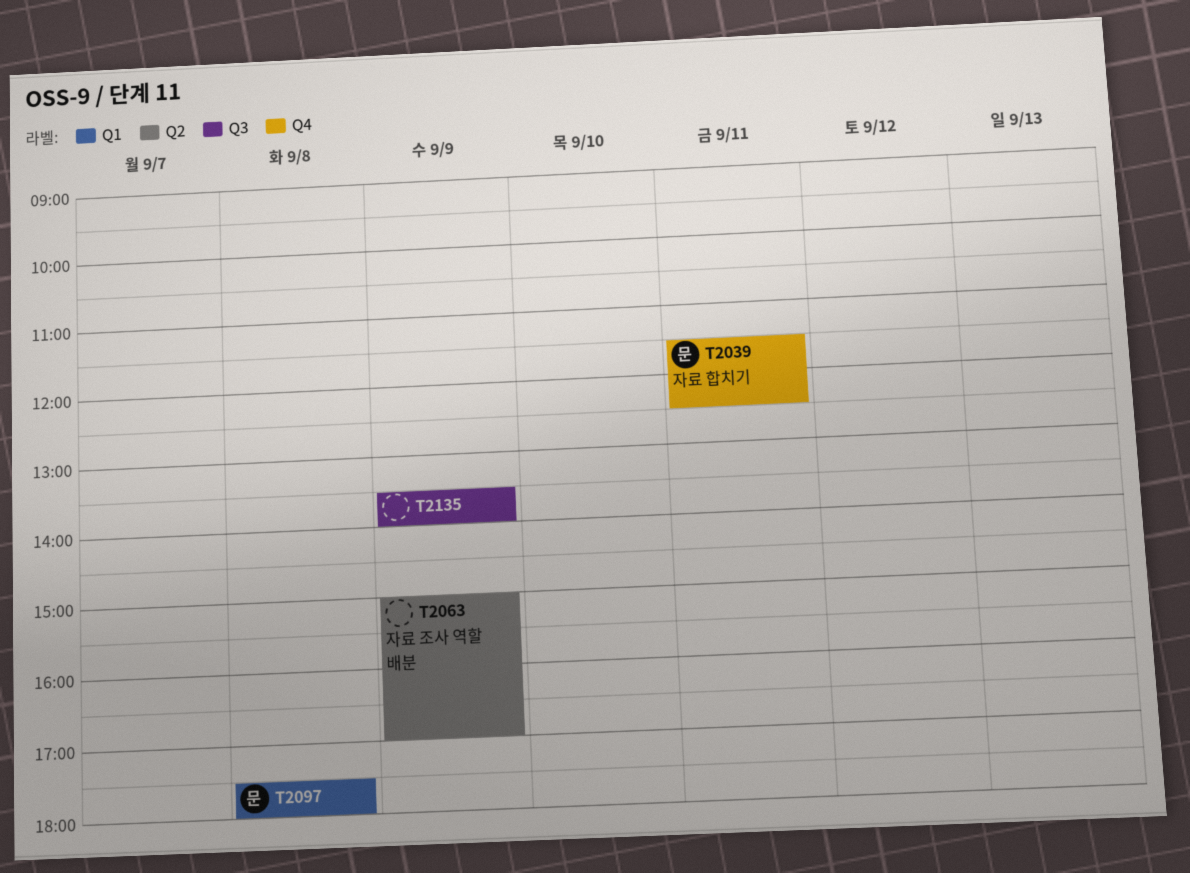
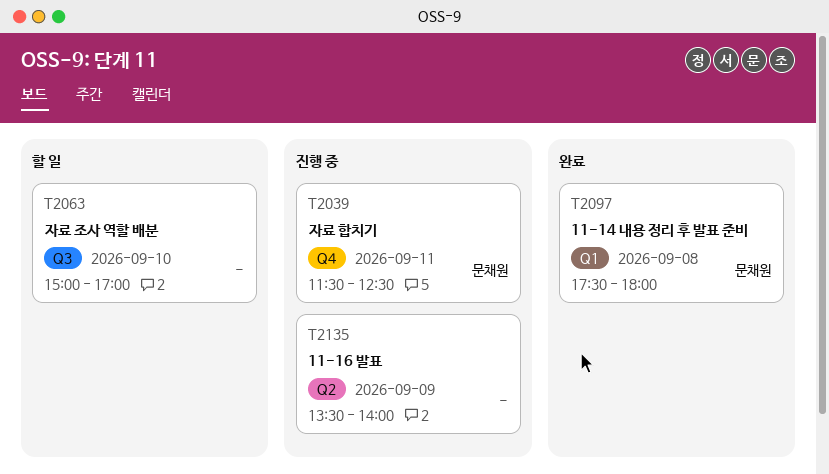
T2063, label: Q2 -> Q3
T2063, day: Sep 9 -> Sep 10
T2135, label: Q3 -> Q2

